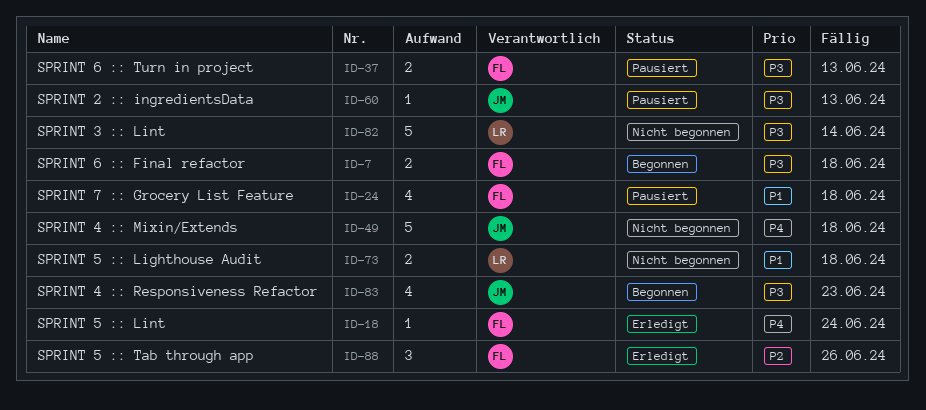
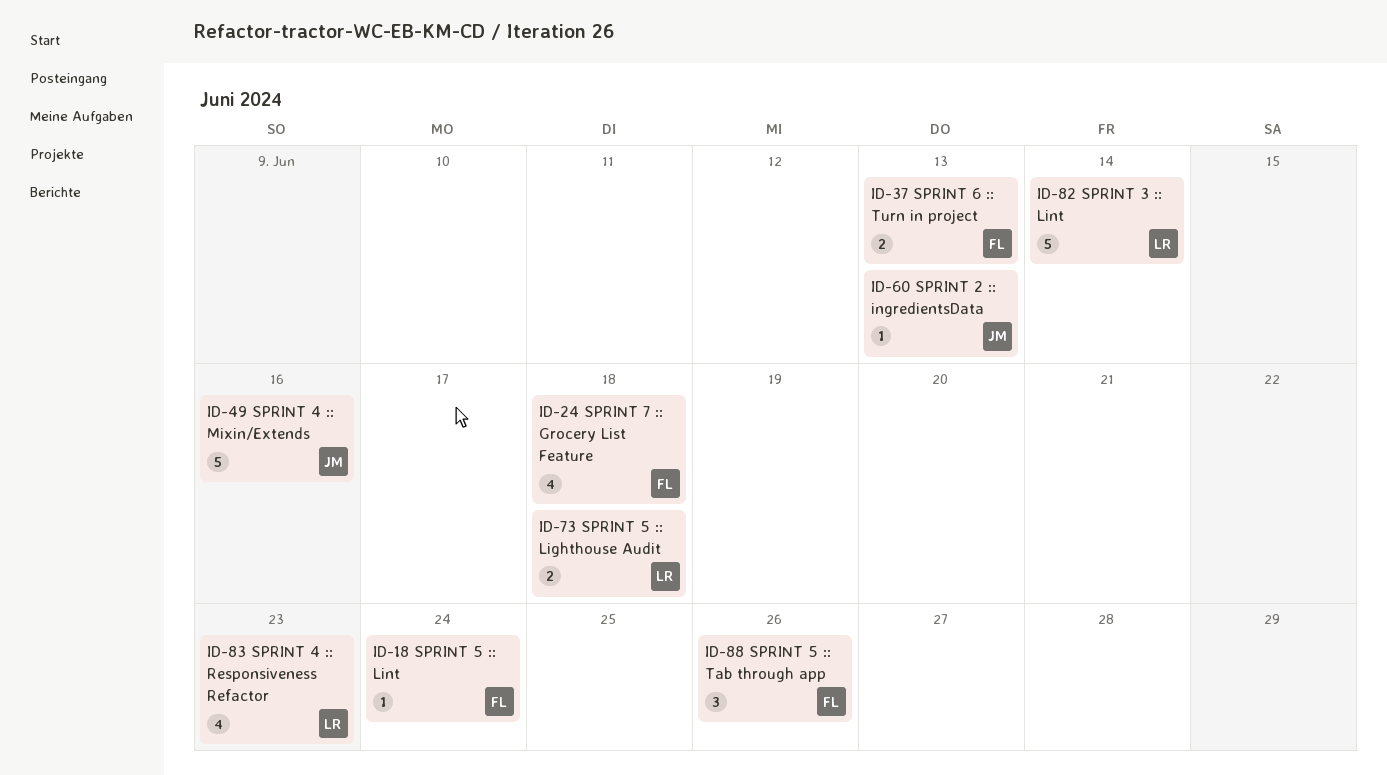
ID-7: present -> none
ID-49, due: Jun 18 -> Jun 16
ID-83, owner: JM -> LR

